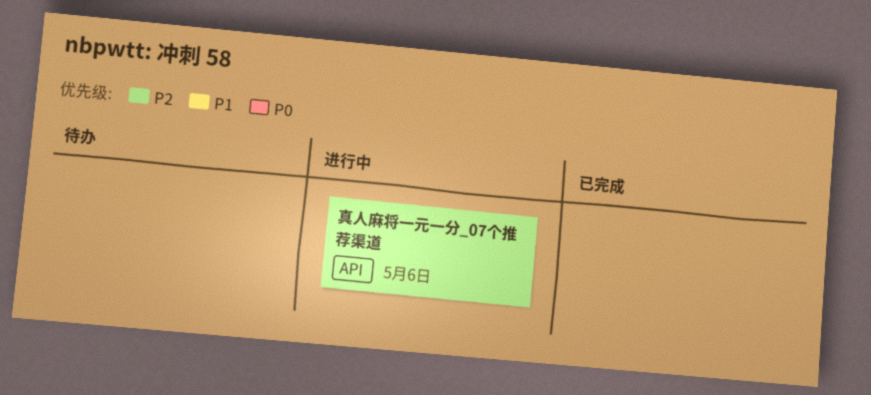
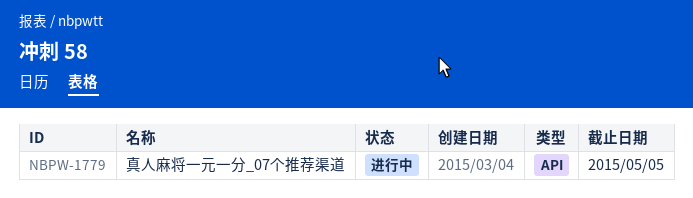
真人麻将一元一分_07个推荐渠道, due: May 6 -> May 5

